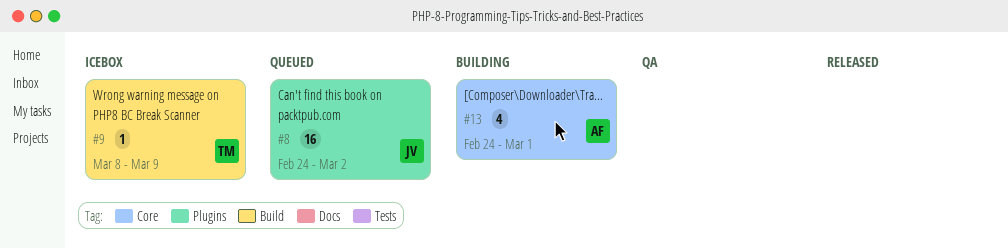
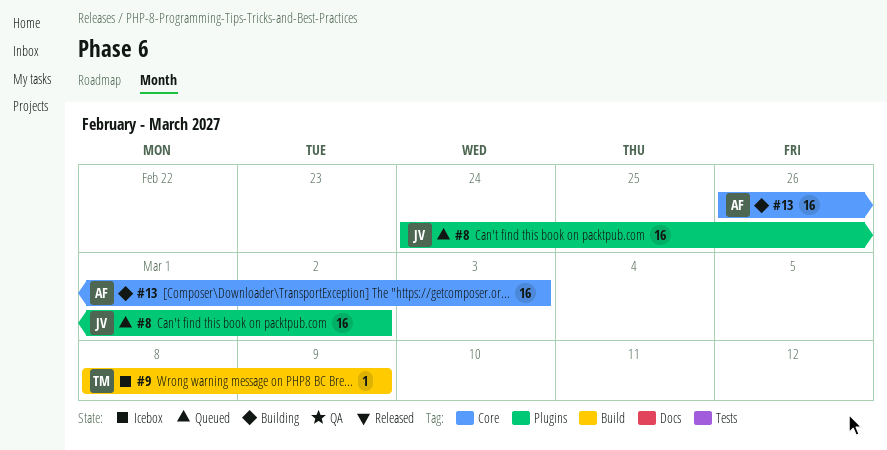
#13, estimate: 4 -> 16
#13, start: Feb 24 -> Feb 26
#13, due: Mar 1 -> Mar 3

